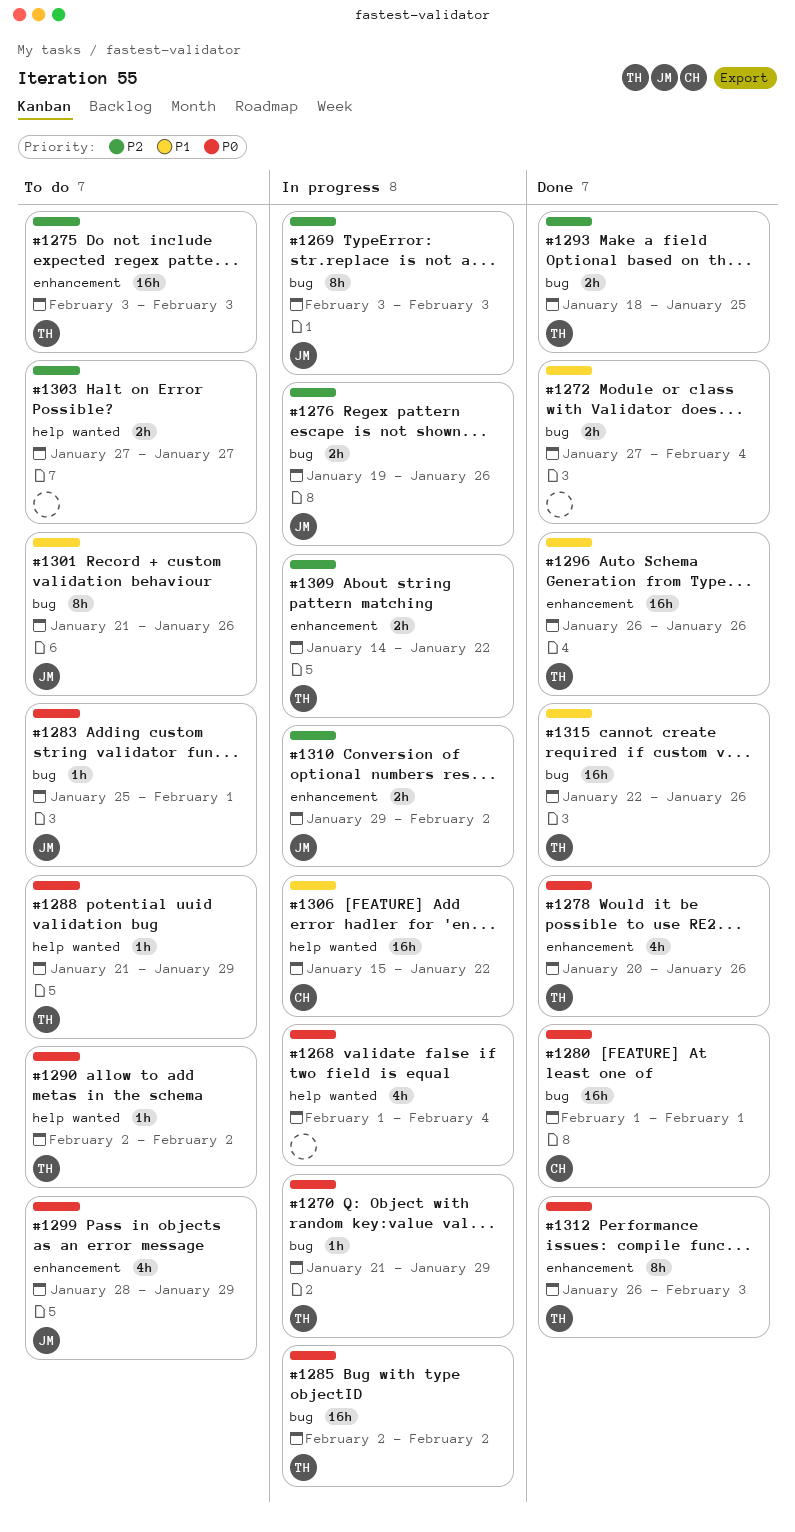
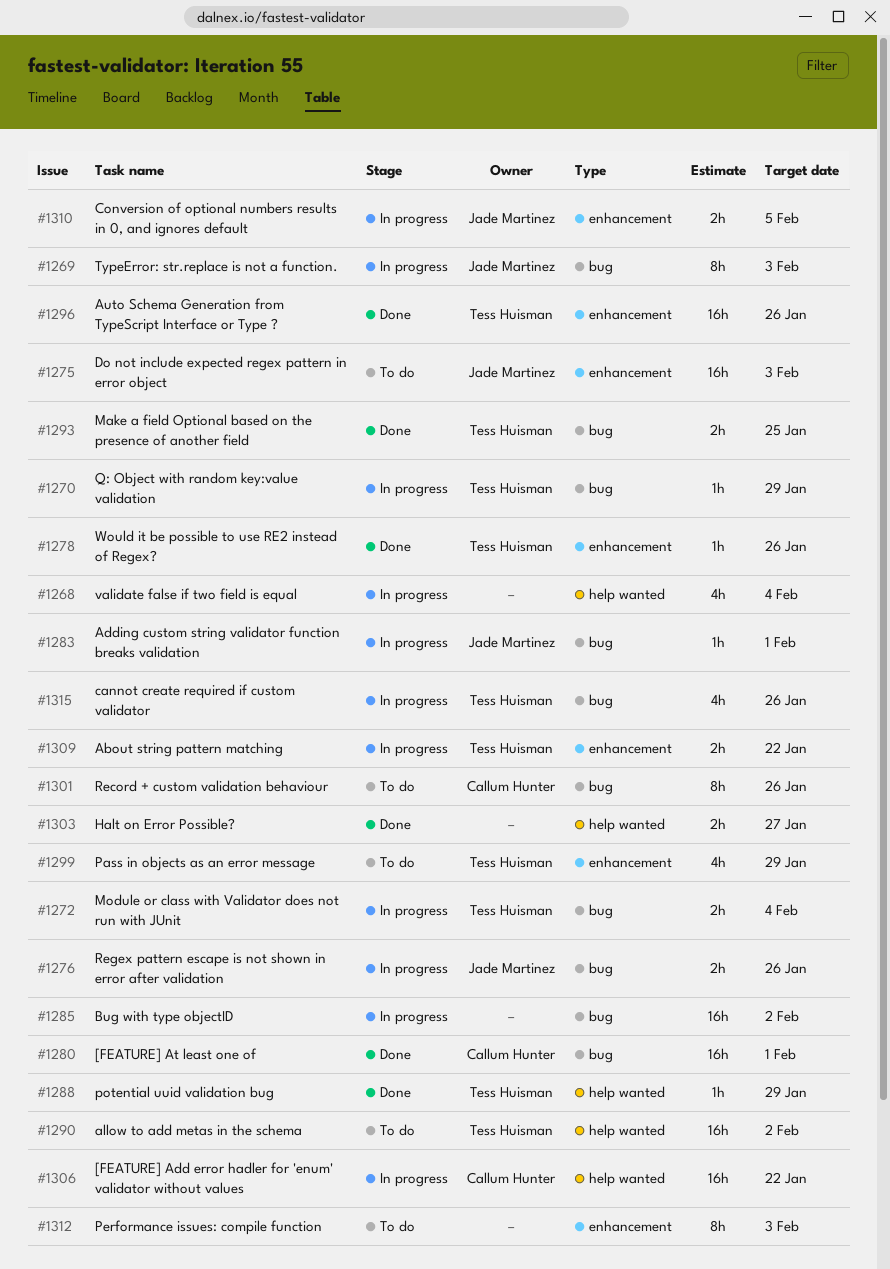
#1272, status: Done -> In progress
#1272, owner: none -> Tess Huisman
#1275, owner: Tess Huisman -> Jade Martinez
#1278, estimate: 4h -> 1h
#1283, status: To do -> In progress
#1285, owner: Tess Huisman -> none
#1288, status: To do -> Done
#1290, estimate: 1h -> 16h
#1299, owner: Jade Martinez -> Tess Huisman
#1301, owner: Jade Martinez -> Callum Hunter
#1303, status: To do -> Done
#1310, due: Feb 2 -> Feb 5
#1312, status: Done -> To do
#1312, owner: Tess Huisman -> none
#1315, status: Done -> In progress
#1315, estimate: 16h -> 4h

